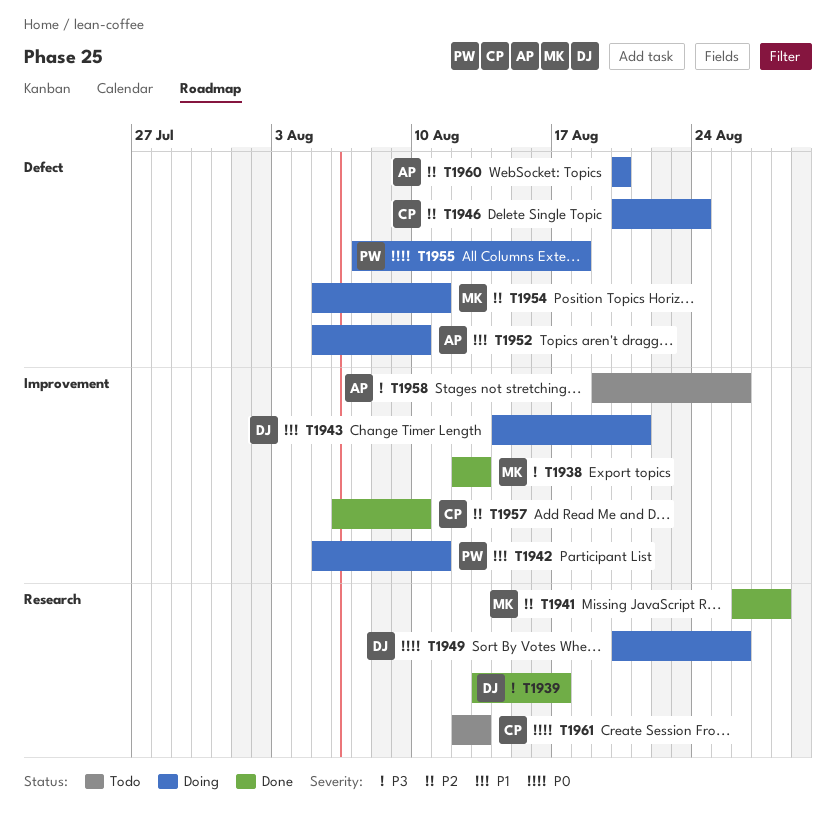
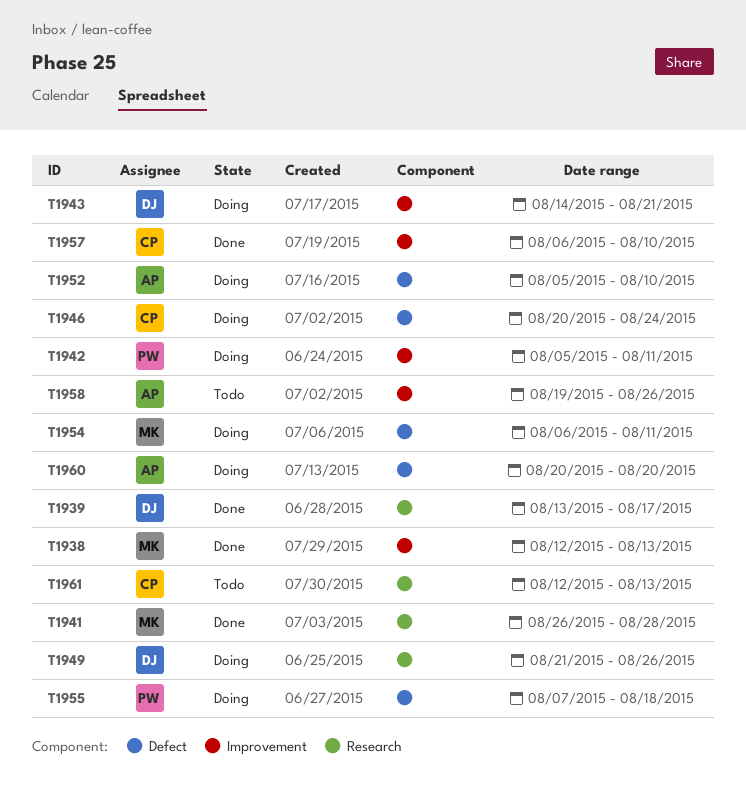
T1949, start: Aug 20 -> Aug 21
T1954, start: Aug 5 -> Aug 6

